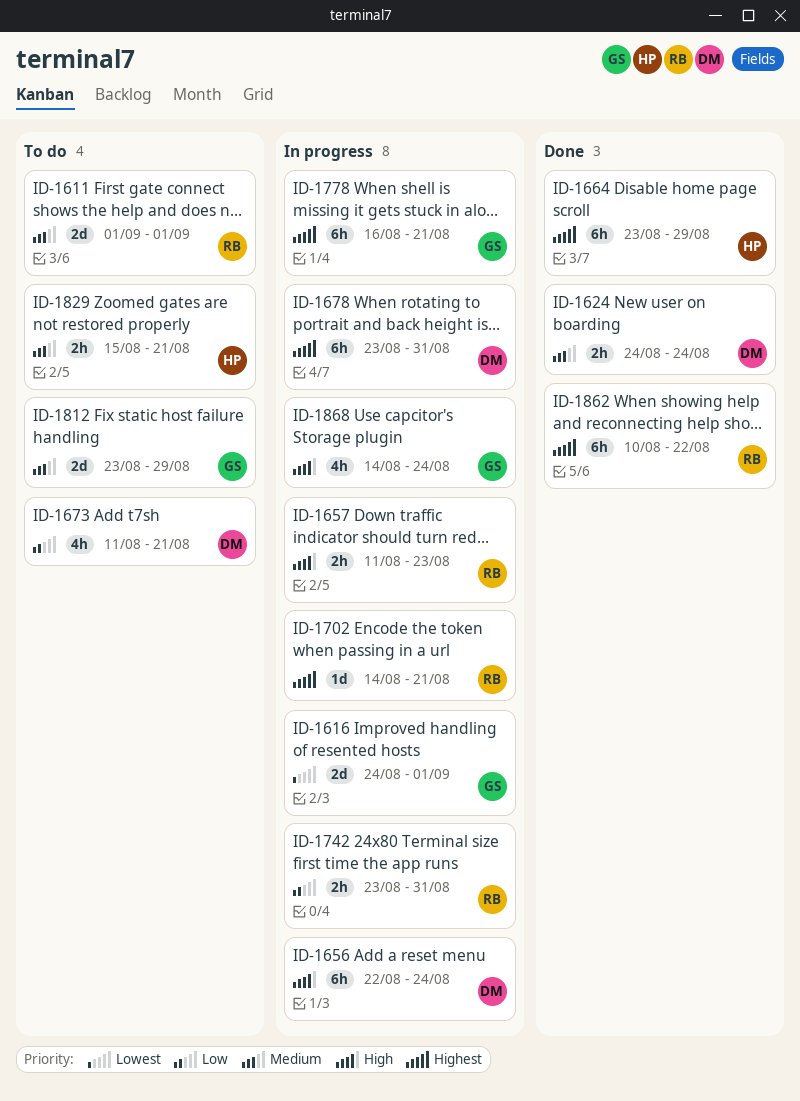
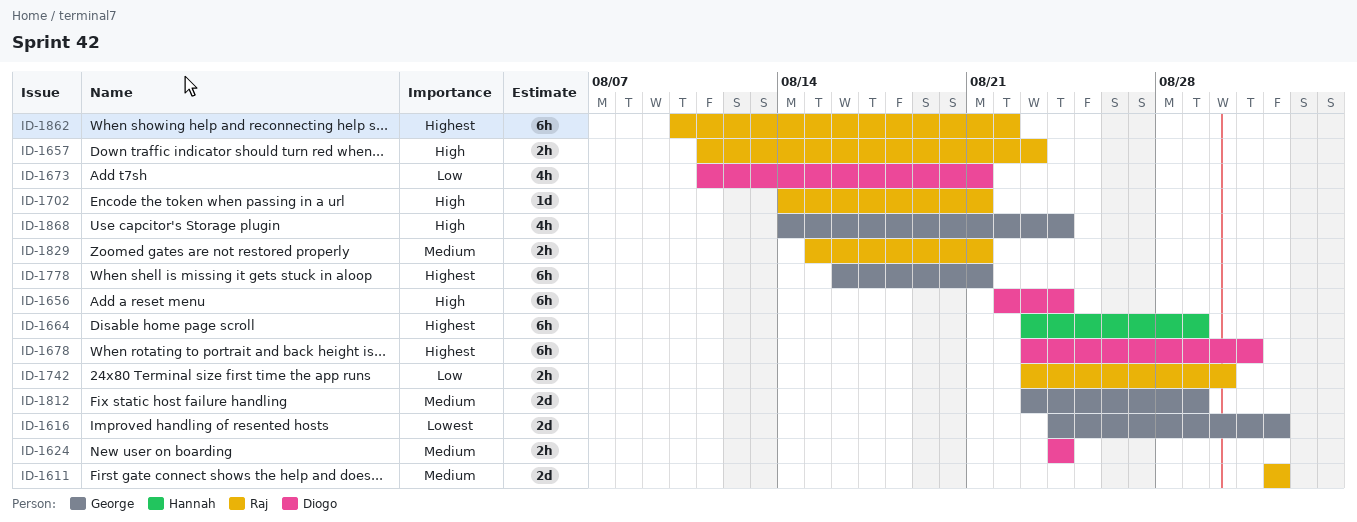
ID-1702, priority: Highest -> High
ID-1742, due: Aug 31 -> Aug 30
ID-1829, owner: Hannah -> Raj

